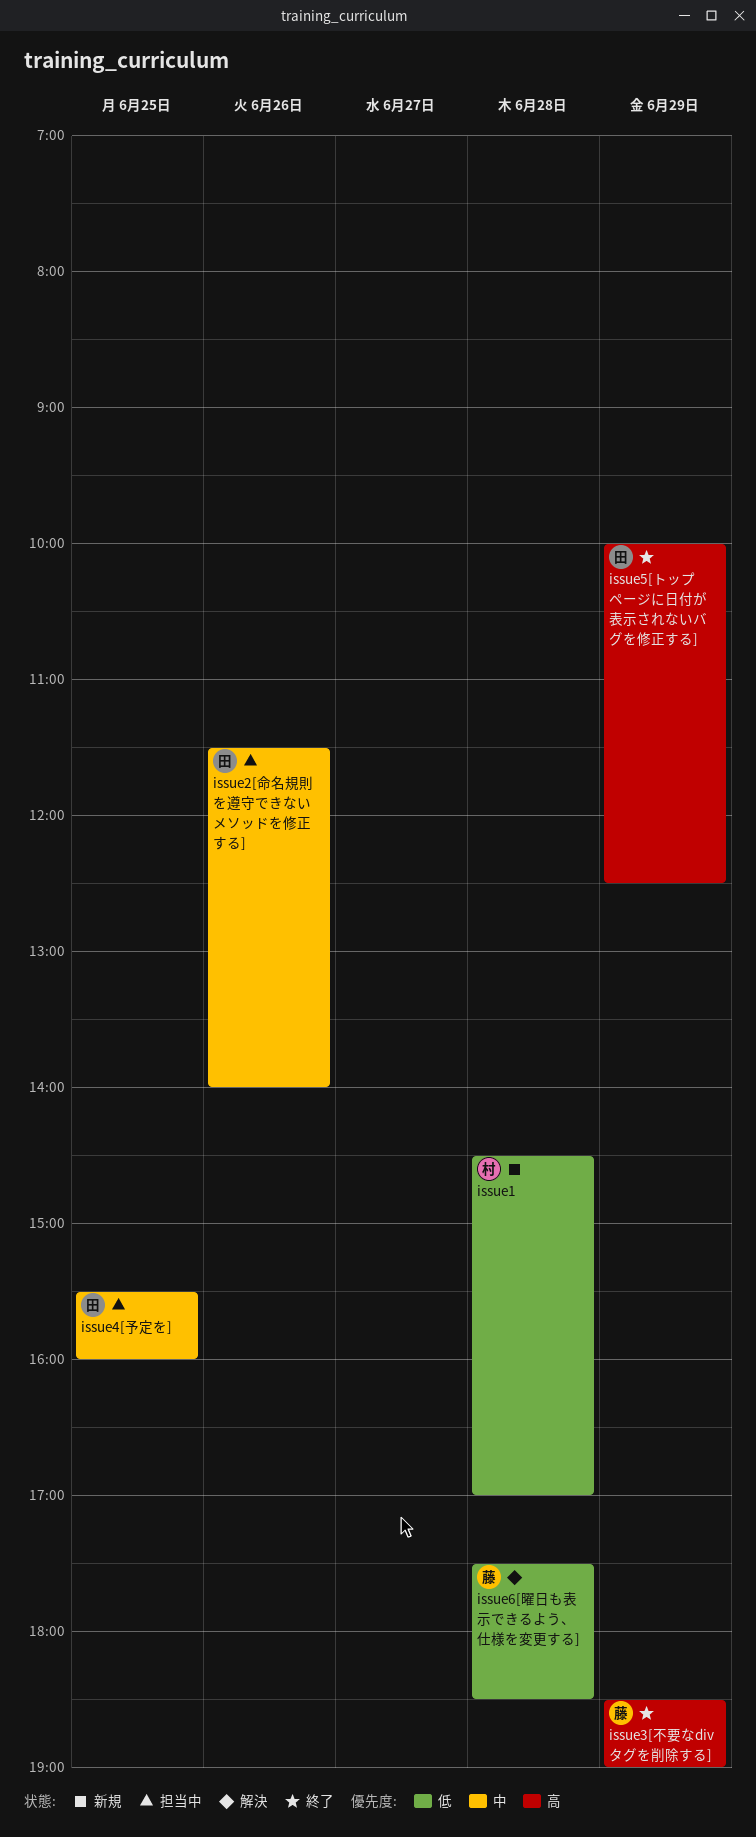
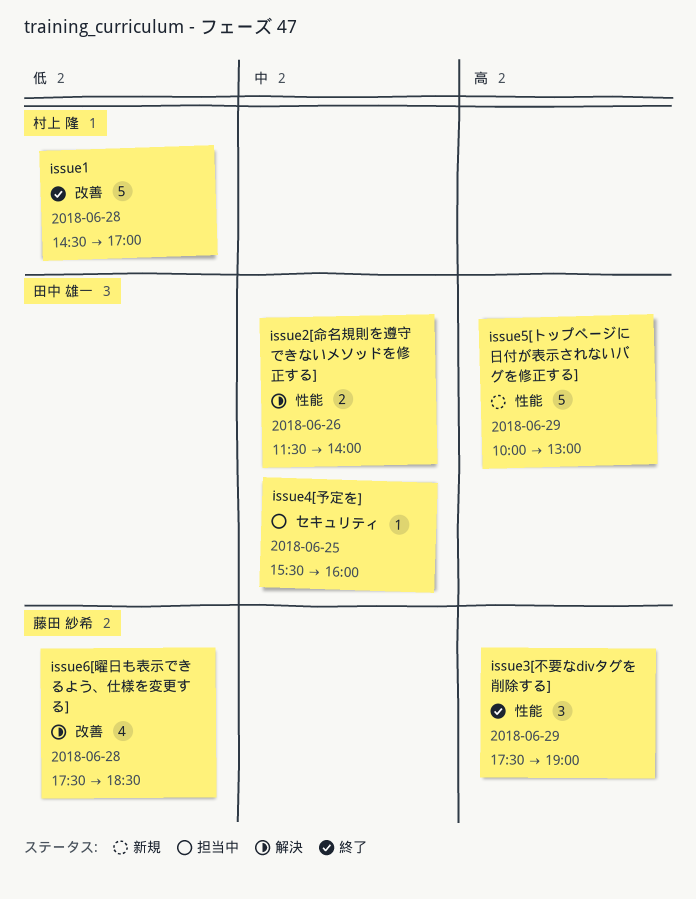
issue1, status: 新規 -> 終了
issue2[命名規則を遵守できないメソッドを修正する], status: 担当中 -> 解決
issue3[不要なdivタグを削除する], begins: 18:30 -> 17:30
issue5[トップページに日付が表示されないバグを修正する], status: 終了 -> 新規
issue5[トップページに日付が表示されないバグを修正する], ends: 12:30 -> 13:00

